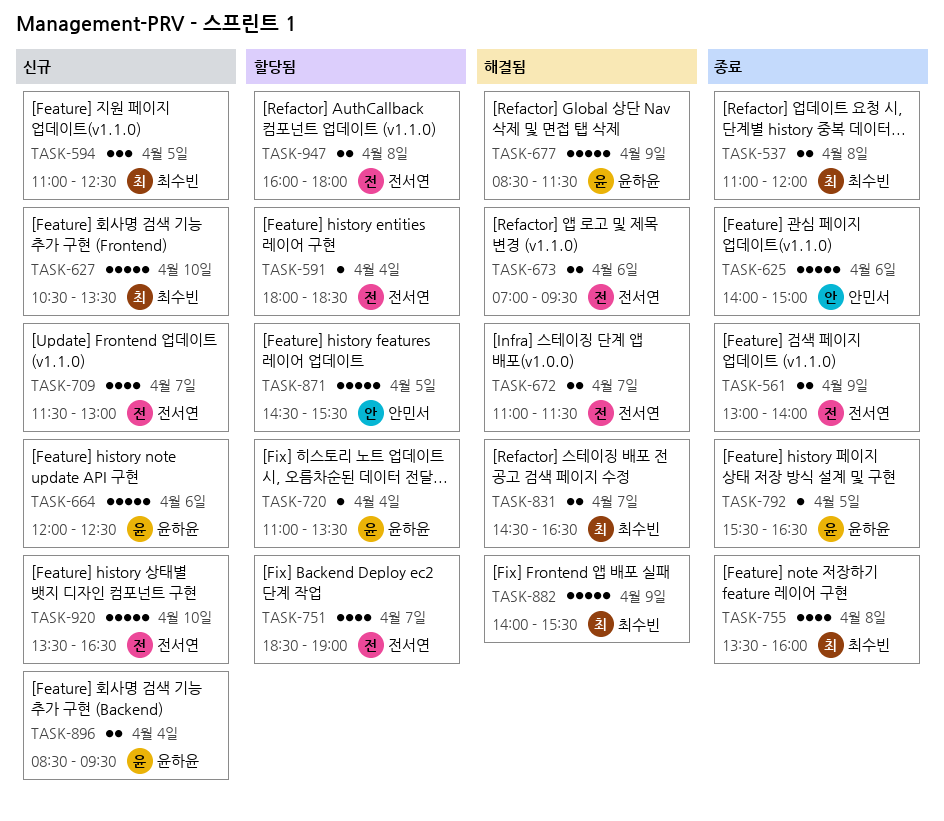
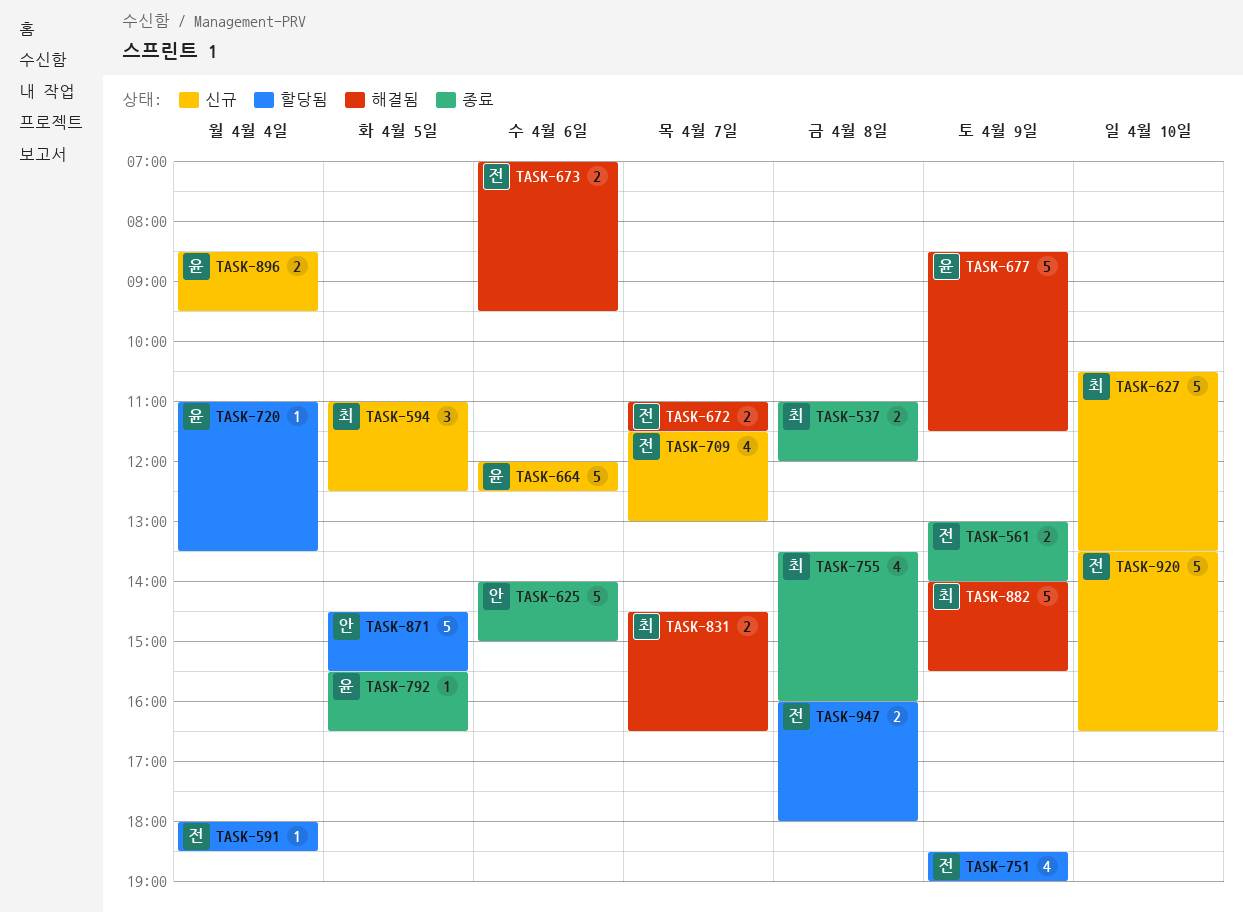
TASK-751, day: Apr 7 -> Apr 9

